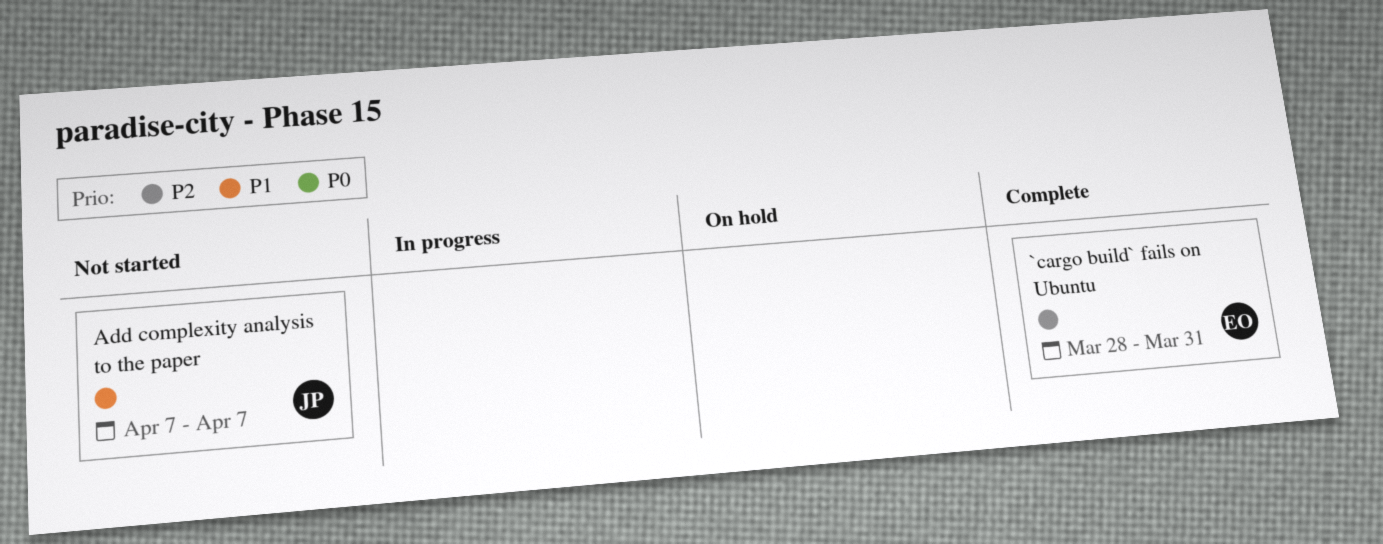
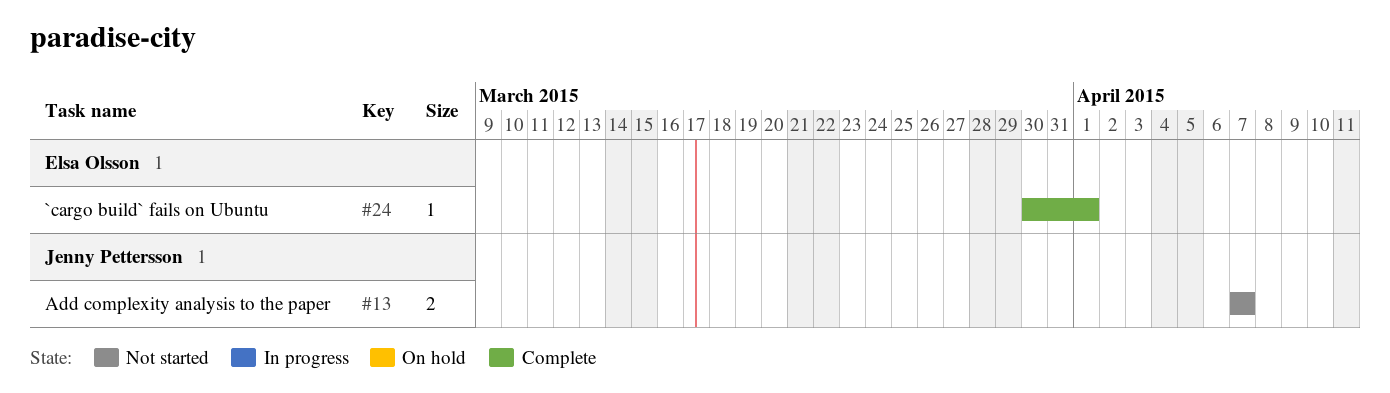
`cargo build` fails on Ubuntu, start: Mar 28 -> Mar 30
`cargo build` fails on Ubuntu, due: Mar 31 -> Apr 1

